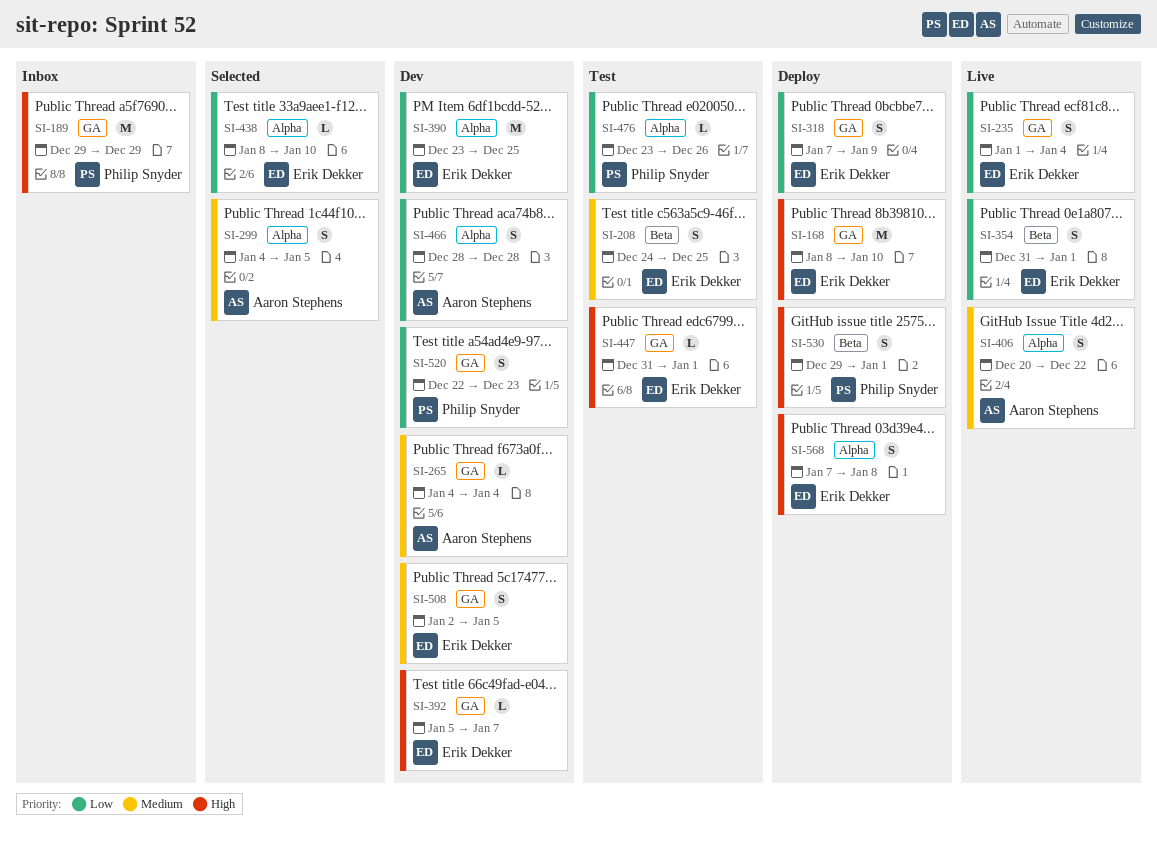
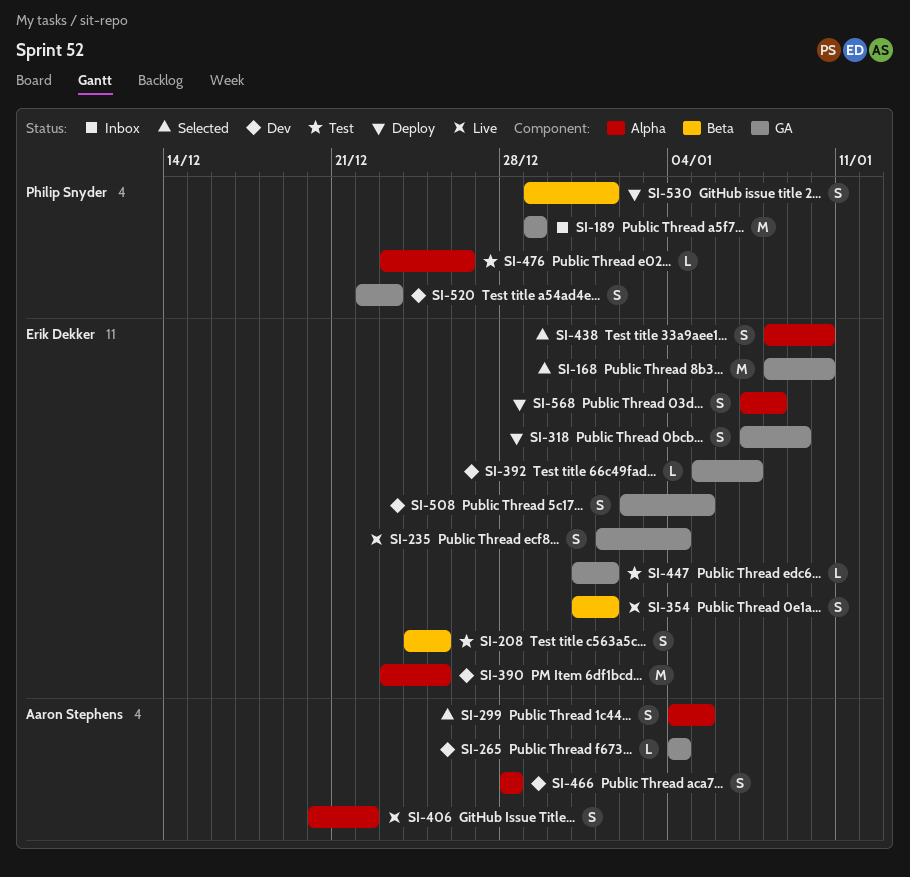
SI-168, status: Deploy -> Selected
SI-438, estimate: L -> S

